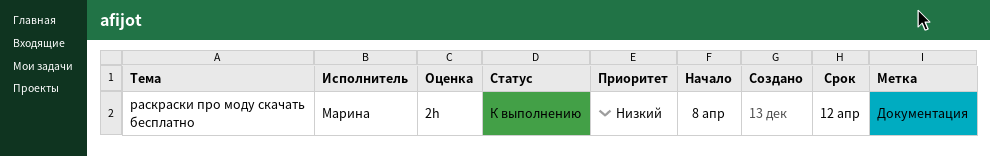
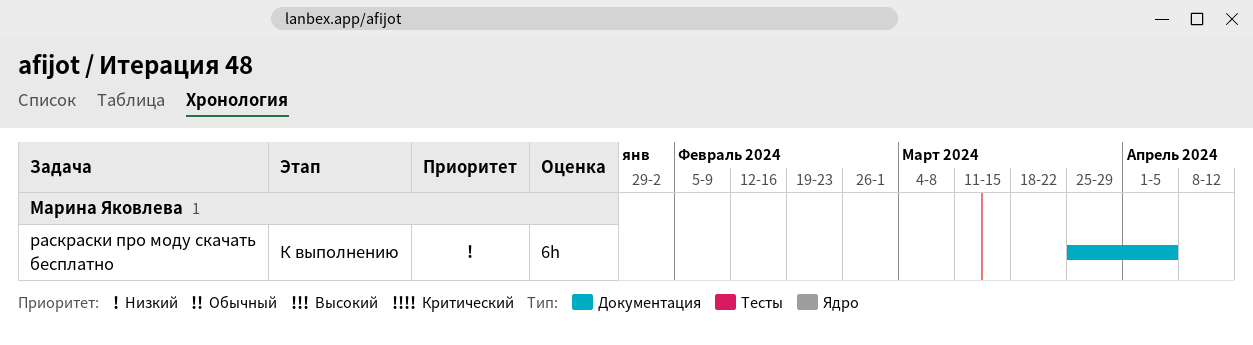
раскраски про моду скачать бесплатно, estimate: 2h -> 6h
раскраски про моду скачать бесплатно, start: Apr 8 -> Mar 25
раскраски про моду скачать бесплатно, due: Apr 12 -> Apr 5

